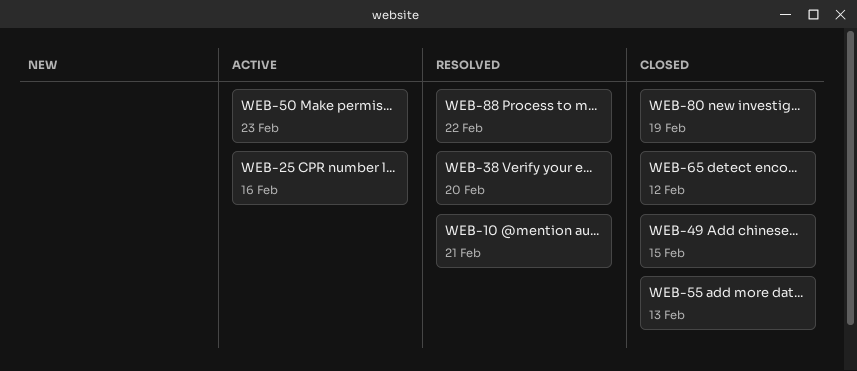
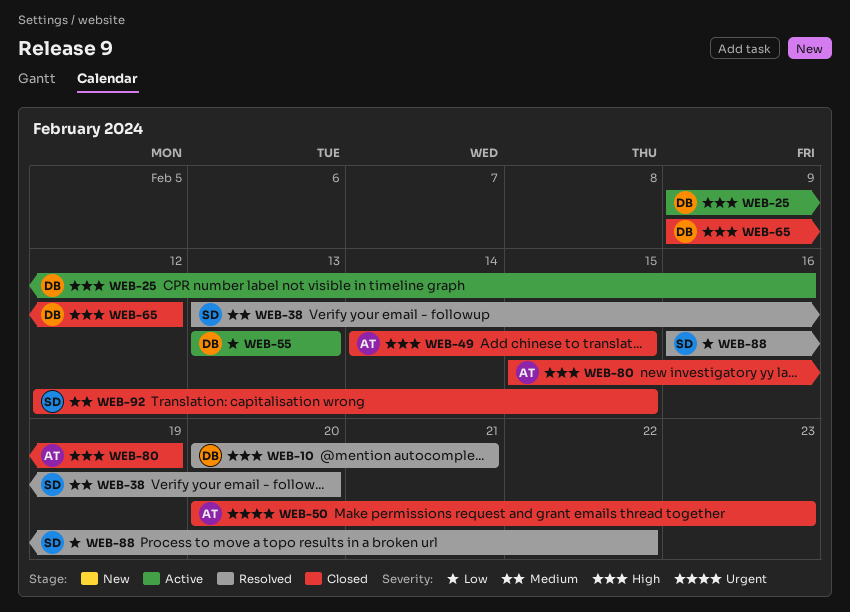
WEB-50, status: Active -> Closed
WEB-55, status: Closed -> Active
WEB-92: none -> present

